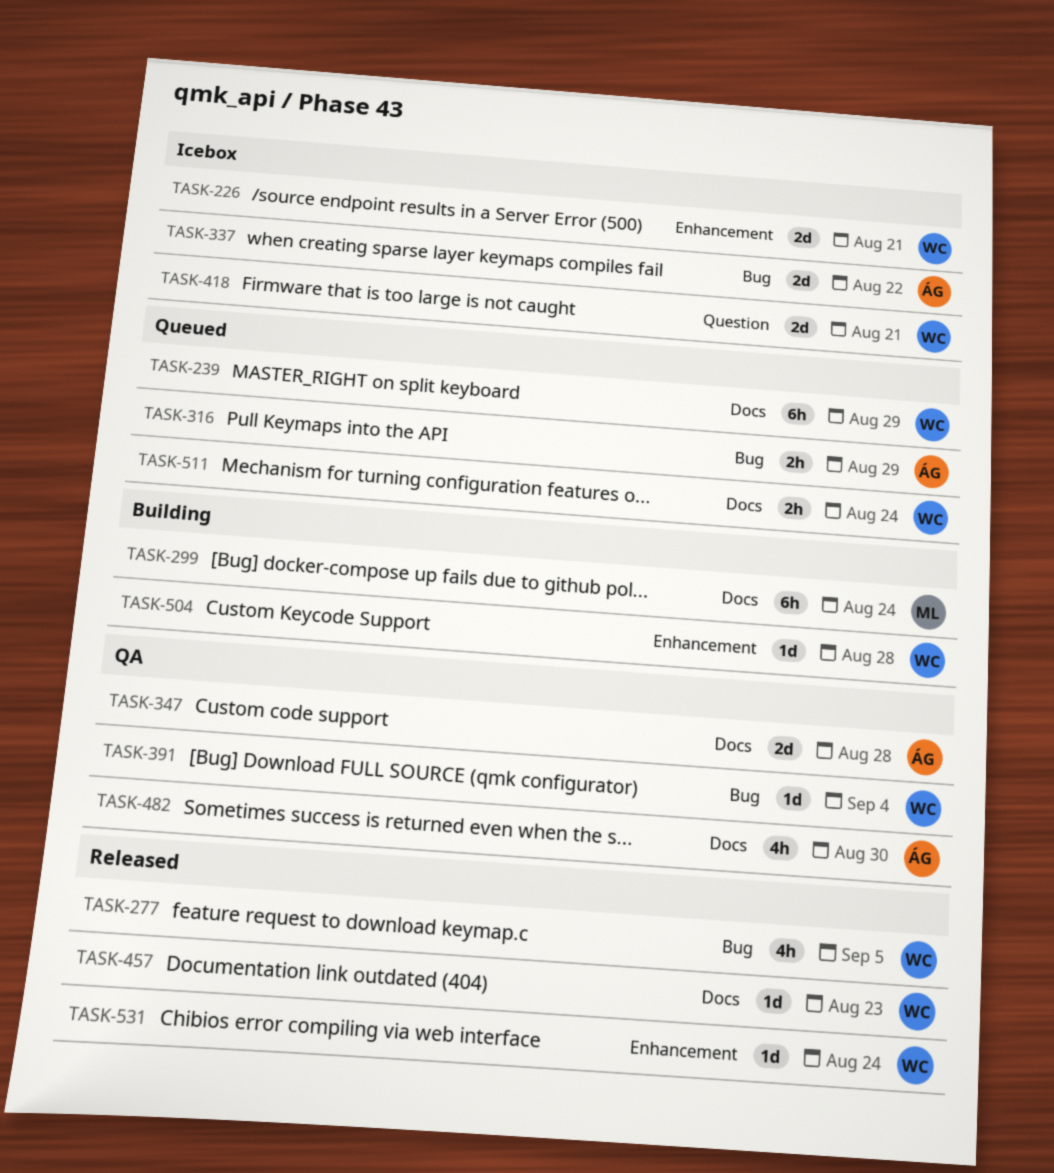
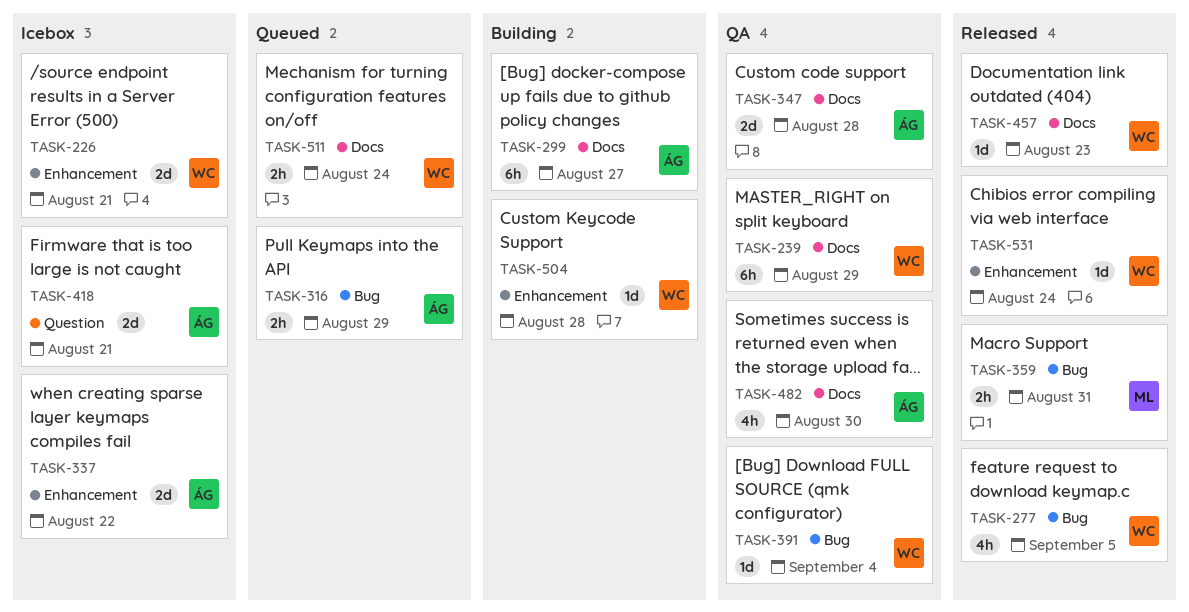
TASK-239, status: Queued -> QA
TASK-299, owner: ML -> ÁG
TASK-299, due: Aug 24 -> Aug 27
TASK-337, label: Bug -> Enhancement
TASK-359: none -> present
TASK-418, owner: WC -> ÁG

